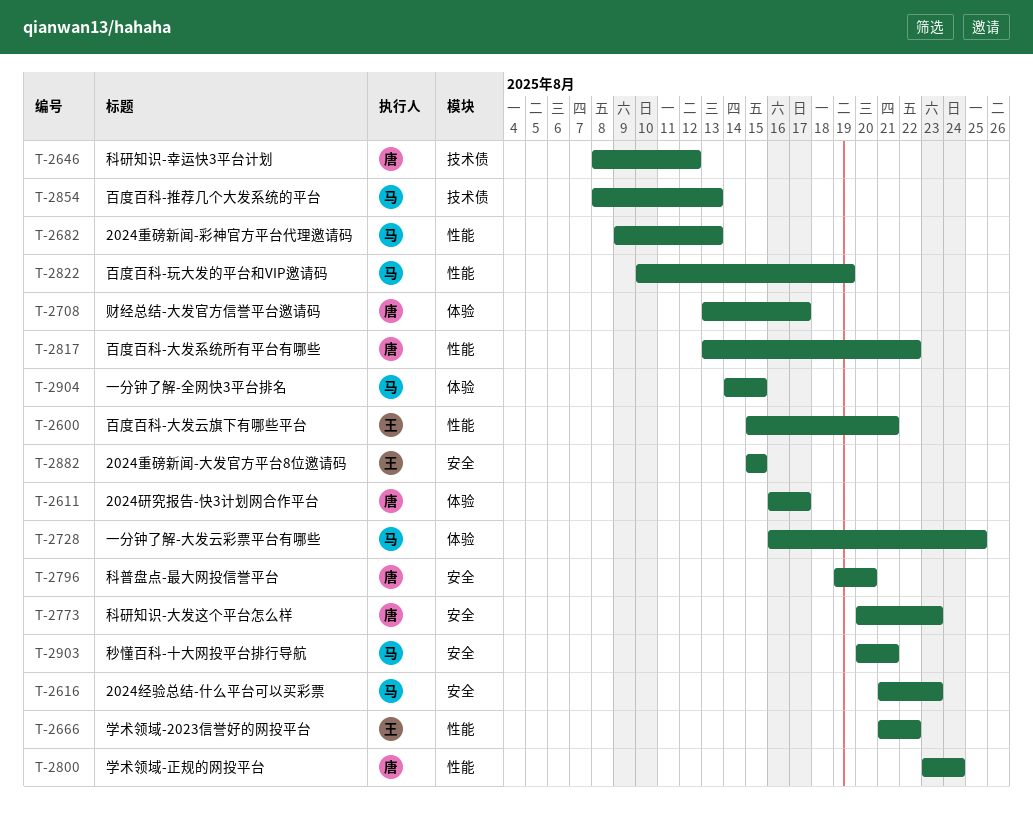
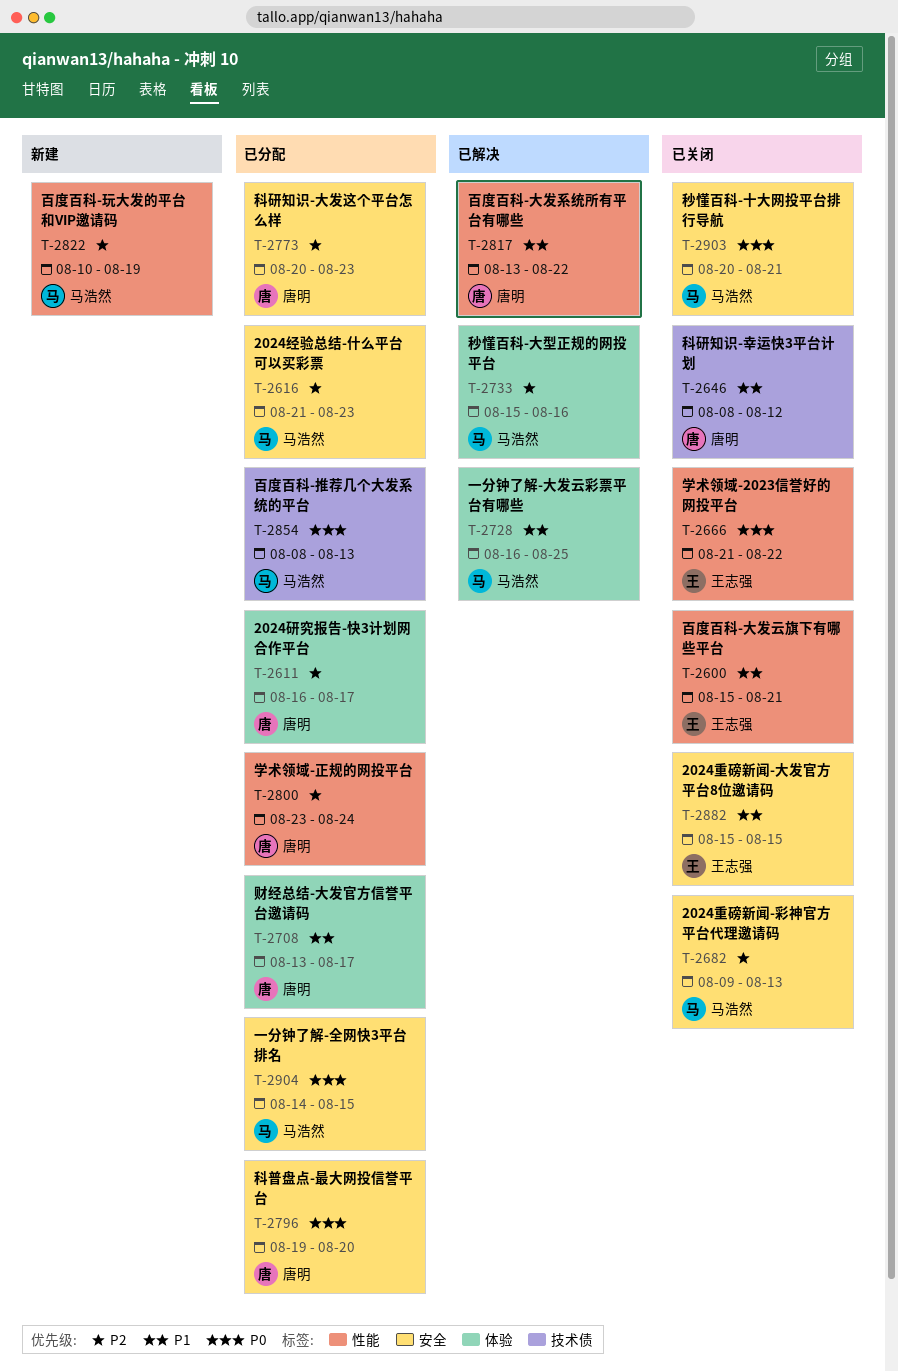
T-2682, label: 性能 -> 安全
T-2733: none -> present
T-2904, label: 体验 -> 安全

